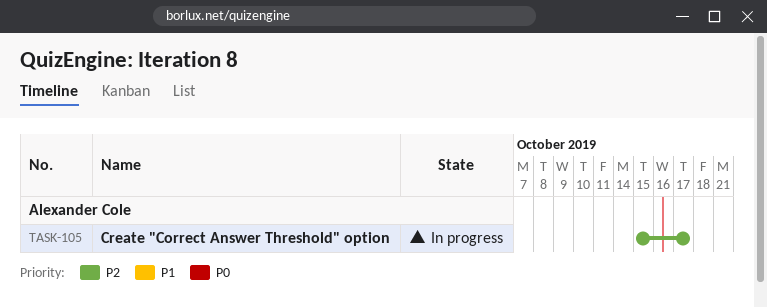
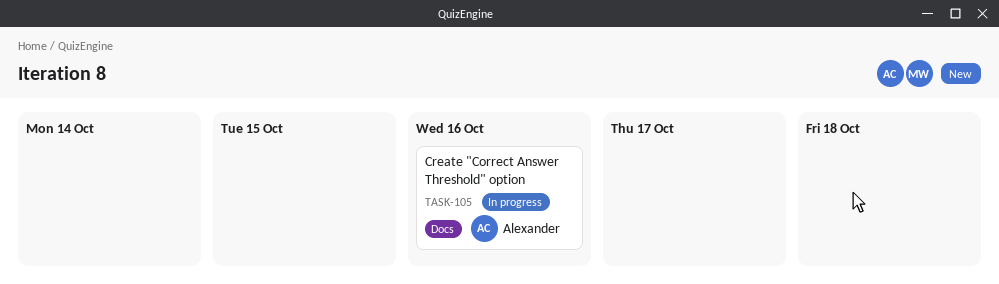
TASK-105, due: Oct 17 -> Oct 16

